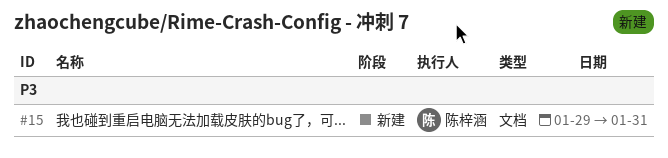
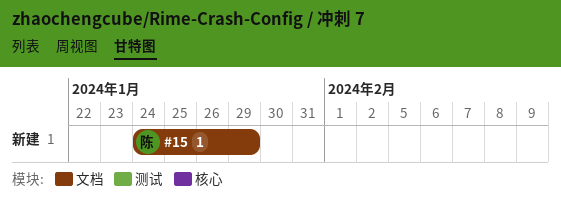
#15, start: Jan 29 -> Jan 24
#15, due: Jan 31 -> Jan 29

